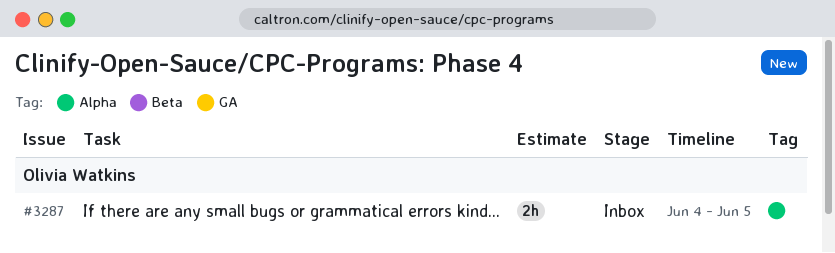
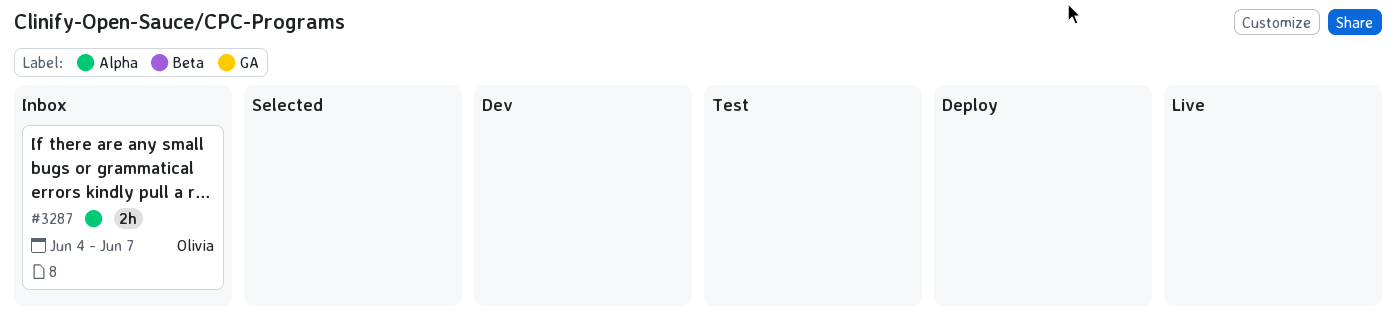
#3287, due: Jun 5 -> Jun 7

